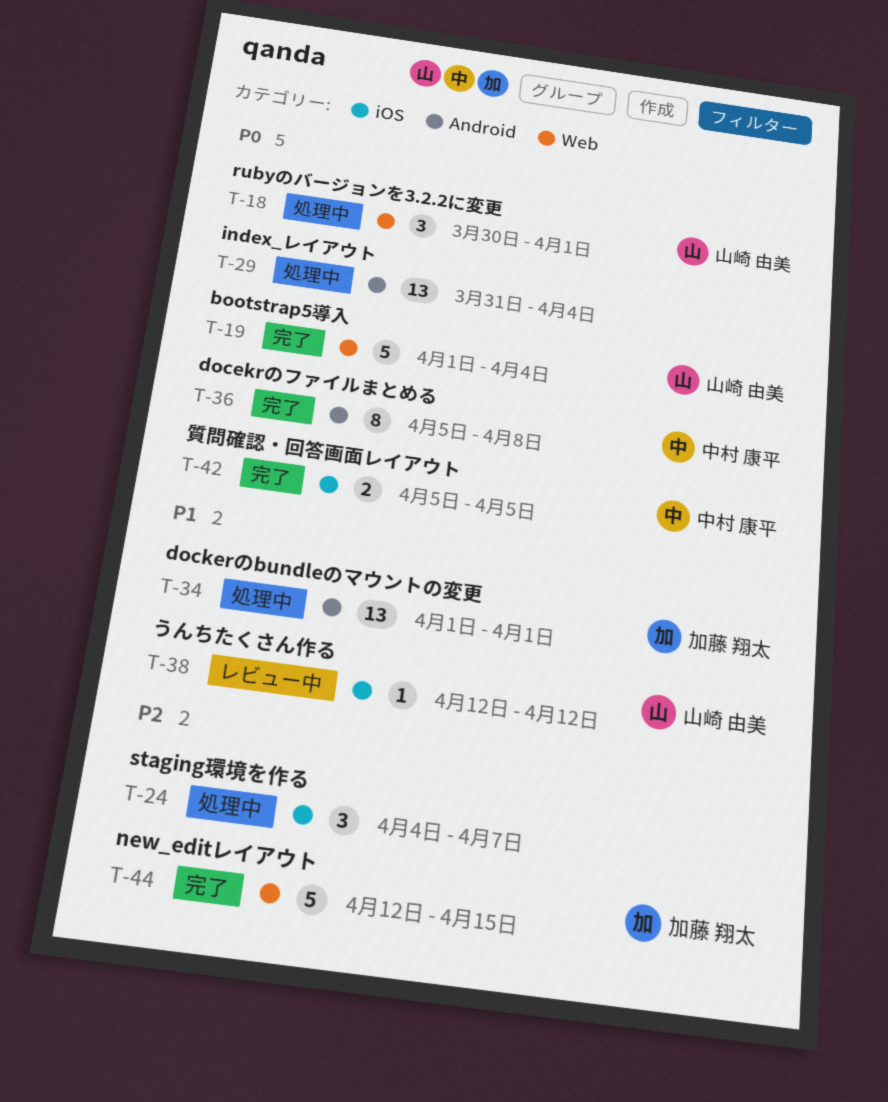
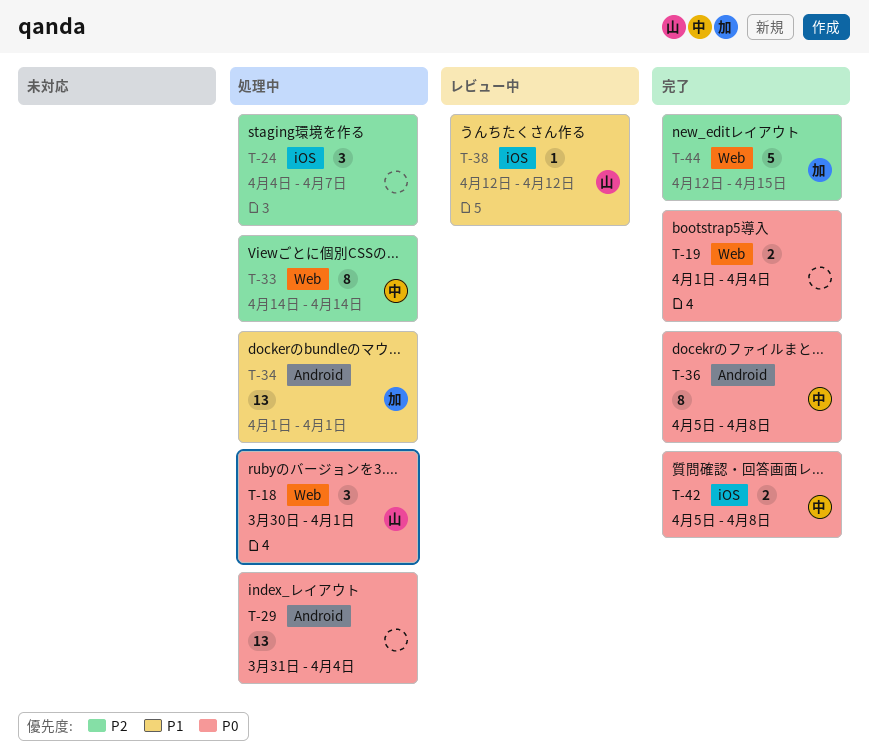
T-19, owner: 山崎 由美 -> none
T-19, estimate: 5 -> 2
T-33: none -> present
T-42, due: Apr 5 -> Apr 8

